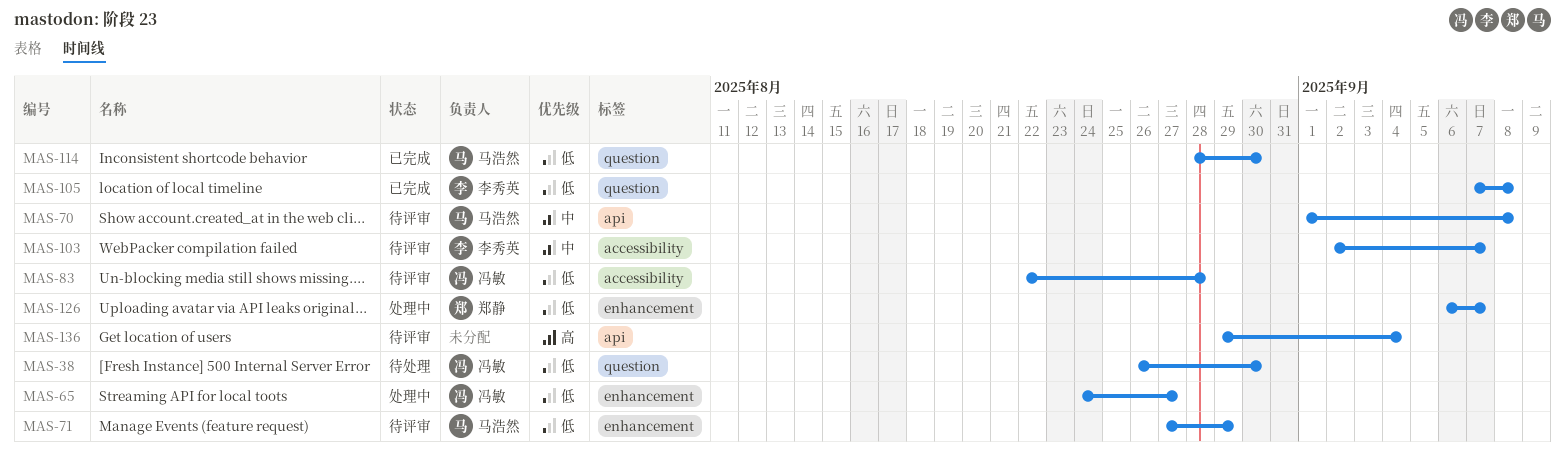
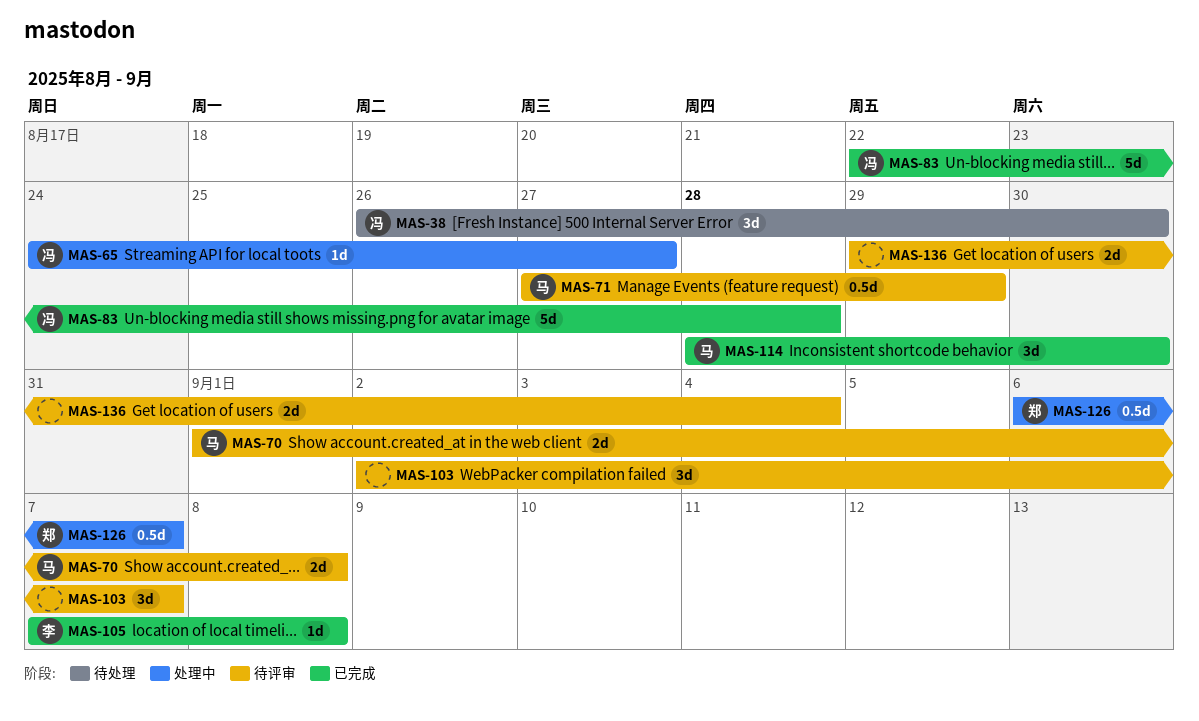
MAS-83, status: 待评审 -> 已完成
MAS-103, owner: 李秀英 -> none

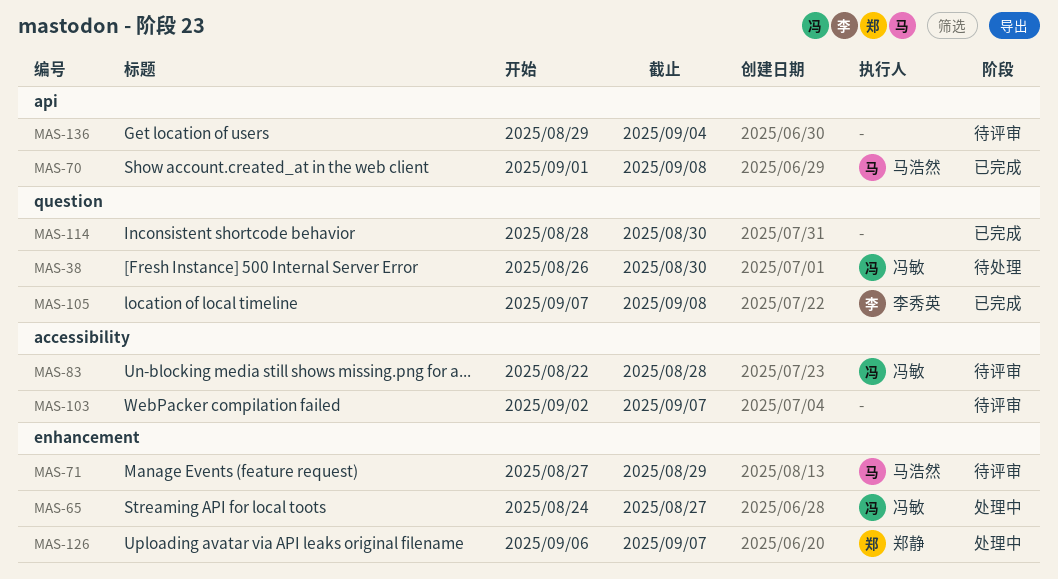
MAS-70, status: 待评审 -> 已完成
MAS-83, status: 已完成 -> 待评审
MAS-114, owner: 马浩然 -> none

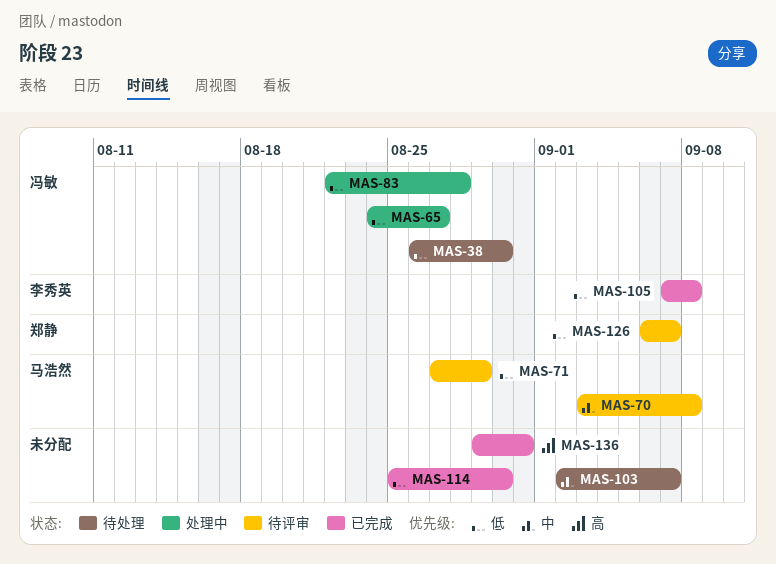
MAS-70, status: 已完成 -> 待评审
MAS-70, start: Sep 1 -> Sep 3
MAS-83, status: 待评审 -> 处理中
MAS-103, status: 待评审 -> 待处理
MAS-114, start: Aug 28 -> Aug 25
MAS-126, status: 处理中 -> 待评审
MAS-136, status: 待评审 -> 已完成
MAS-136, due: Sep 4 -> Aug 31

